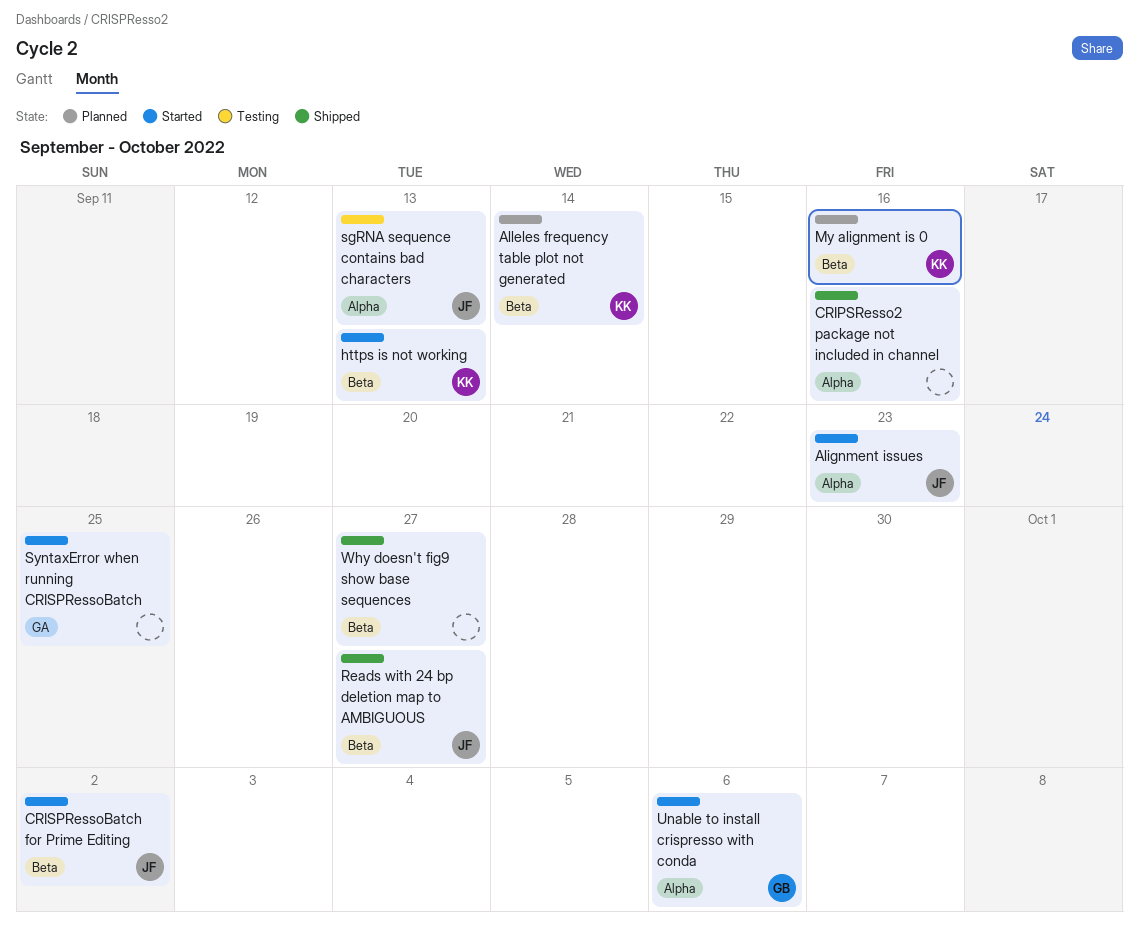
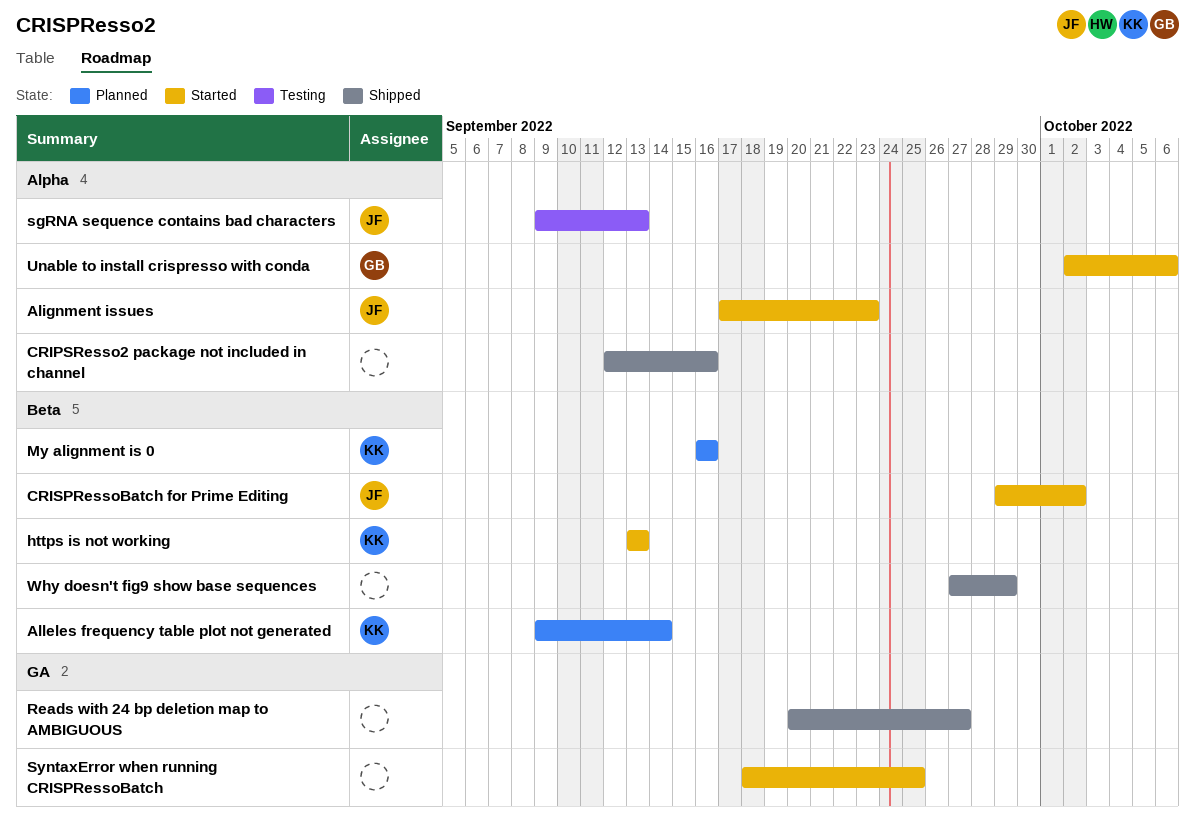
Reads with 24 bp deletion map to AMBIGUOUS, owner: JF -> none
Reads with 24 bp deletion map to AMBIGUOUS, label: Beta -> GA
Why doesn't fig9 show base sequences, due: Sep 27 -> Sep 29

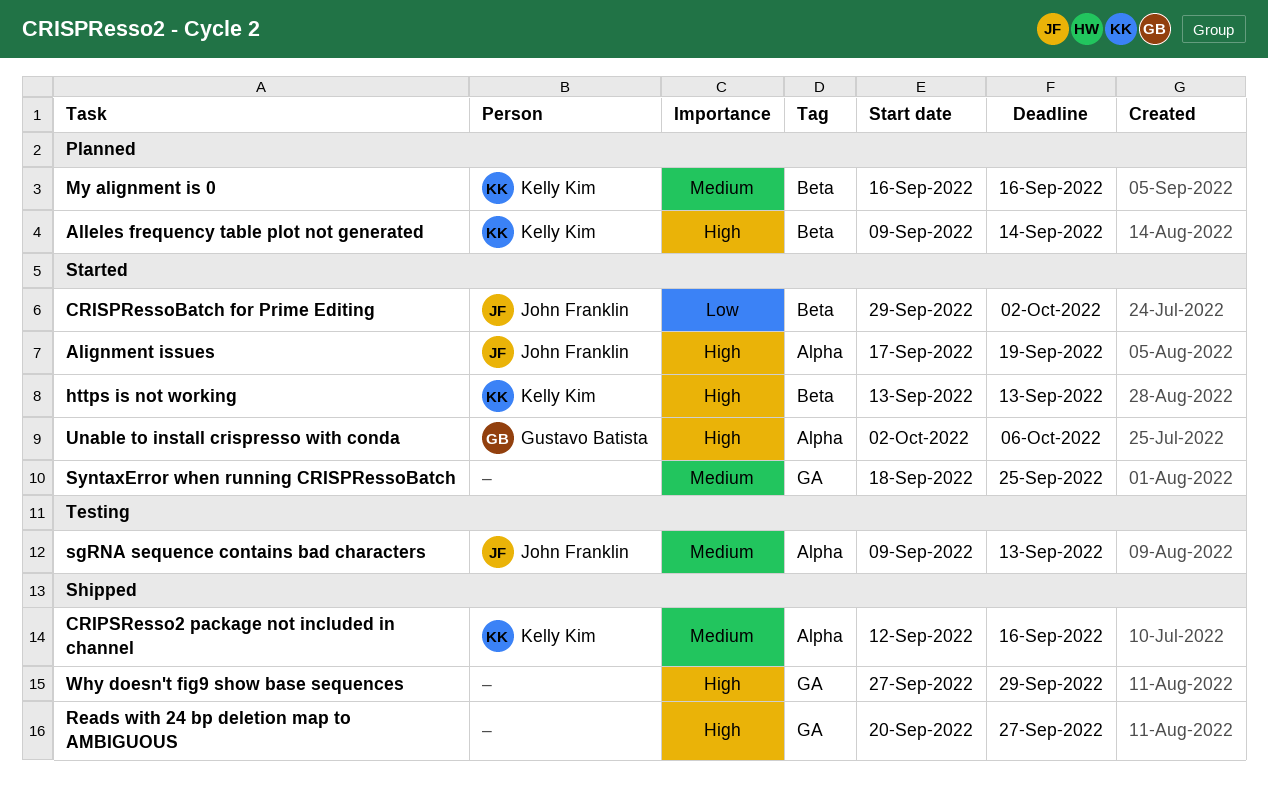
Alignment issues, due: Sep 23 -> Sep 19
CRIPSResso2 package not included in channel, owner: none -> Kelly Kim
Why doesn't fig9 show base sequences, label: Beta -> GA

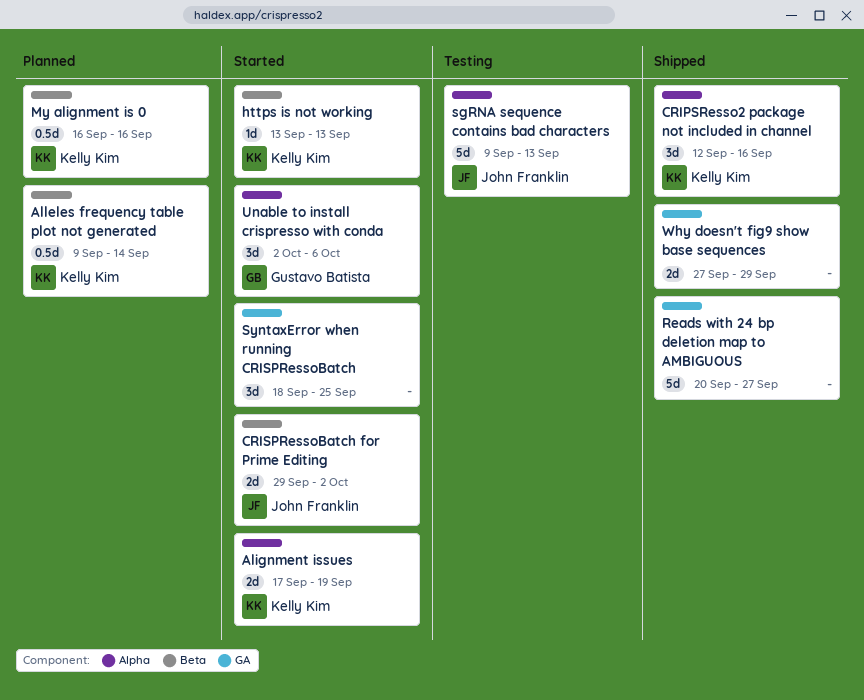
Alignment issues, owner: John Franklin -> Kelly Kim

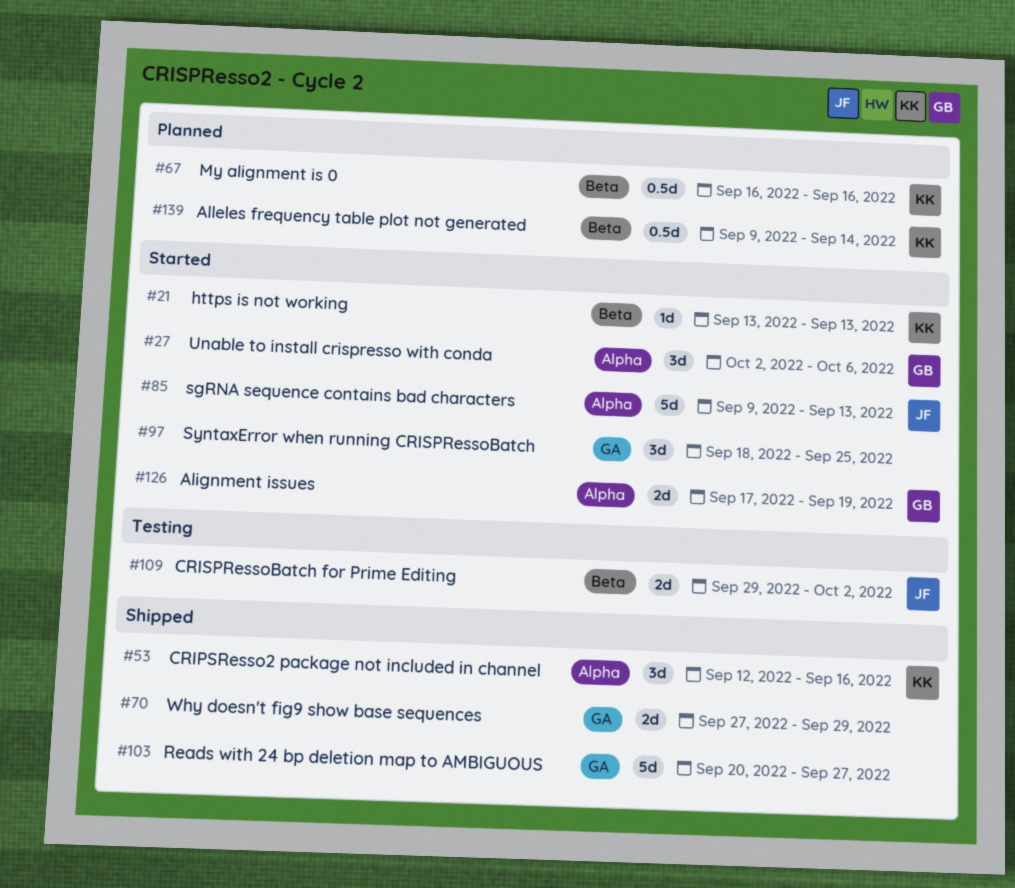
Alignment issues, owner: Kelly Kim -> Gustavo Batista
CRISPRessoBatch for Prime Editing, status: Started -> Testing
sgRNA sequence contains bad characters, status: Testing -> Started

